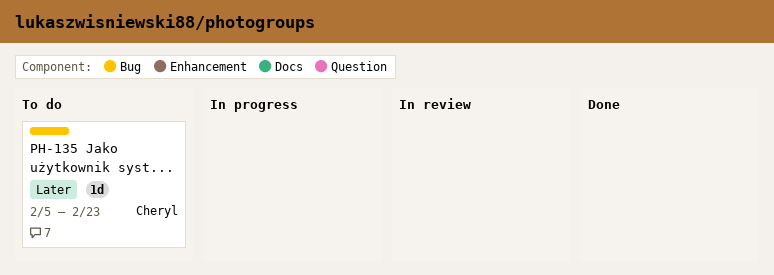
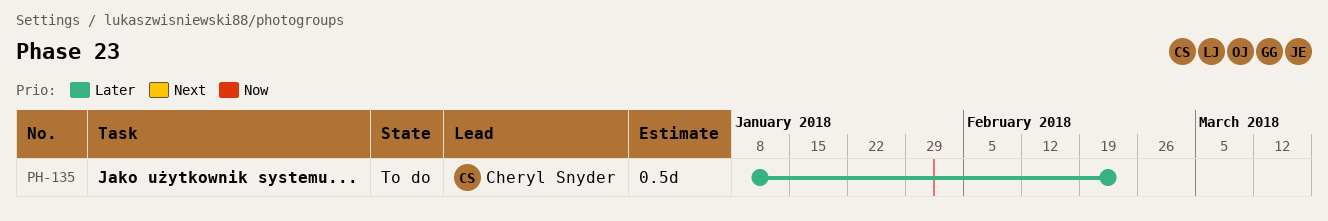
PH-135, estimate: 1d -> 0.5d
PH-135, start: Feb 5 -> Jan 8

